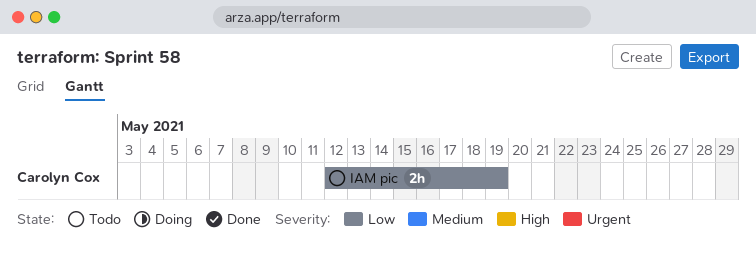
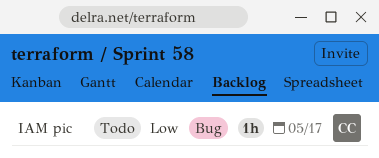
IAM pic, estimate: 2h -> 1h
IAM pic, due: May 19 -> May 17

